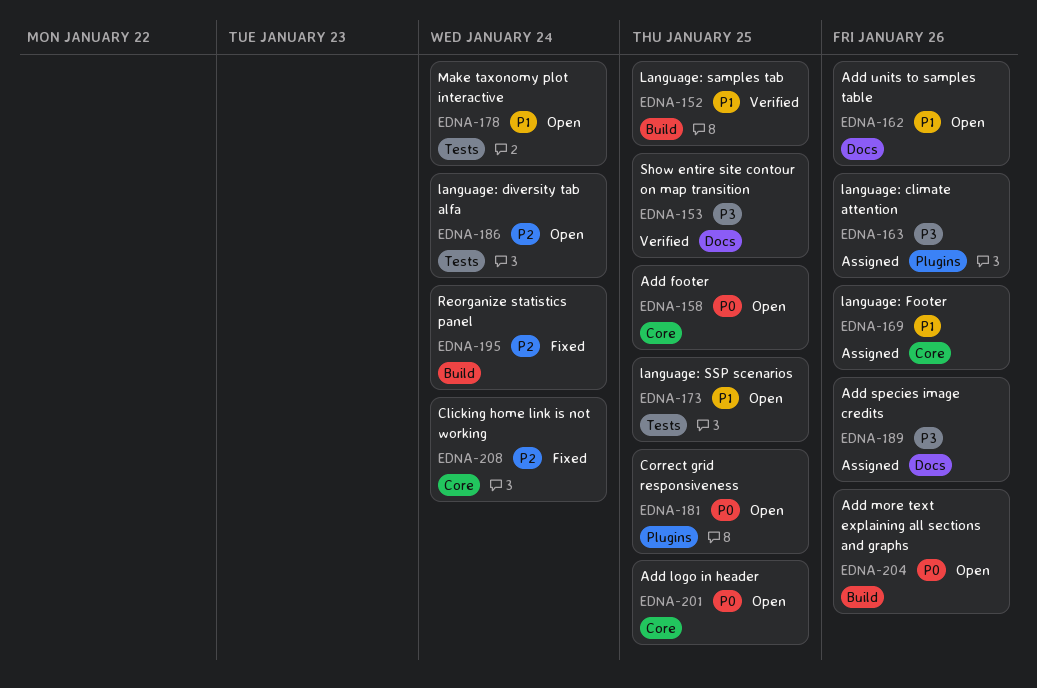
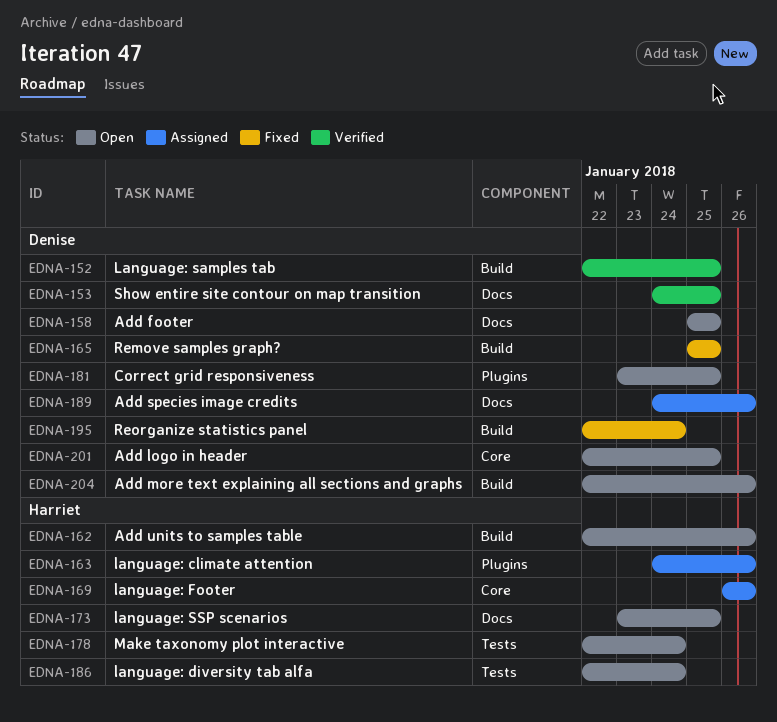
EDNA-158, label: Core -> Docs
EDNA-162, label: Docs -> Build
EDNA-165: none -> present
EDNA-173, label: Tests -> Docs
EDNA-208: present -> none

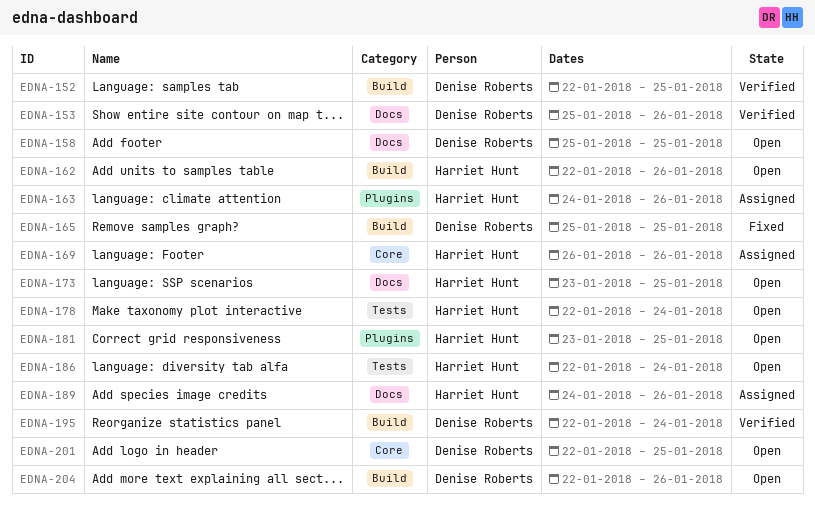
EDNA-153, start: Jan 24 -> Jan 25
EDNA-153, due: Jan 25 -> Jan 26
EDNA-181, owner: Denise Roberts -> Harriet Hunt
EDNA-189, owner: Denise Roberts -> Harriet Hunt
EDNA-195, status: Fixed -> Verified

